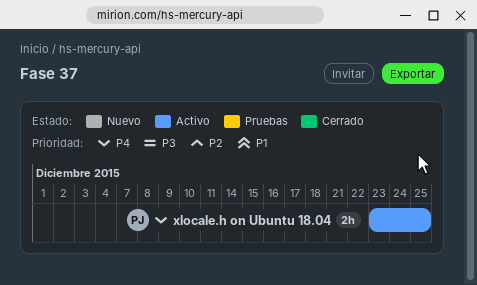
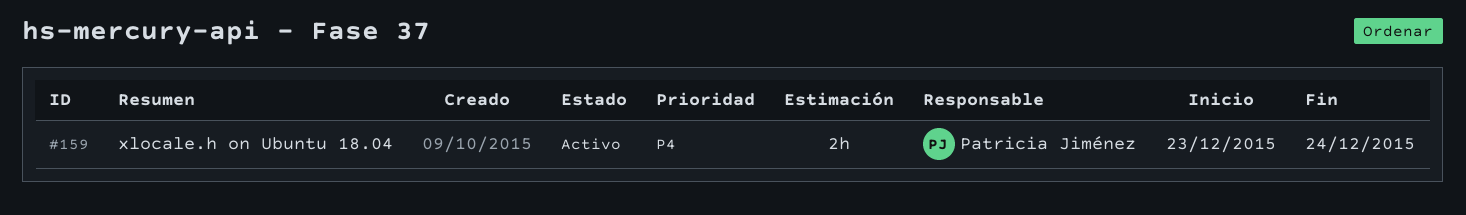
xlocale.h on Ubuntu 18.04, due: Dec 25 -> Dec 24

